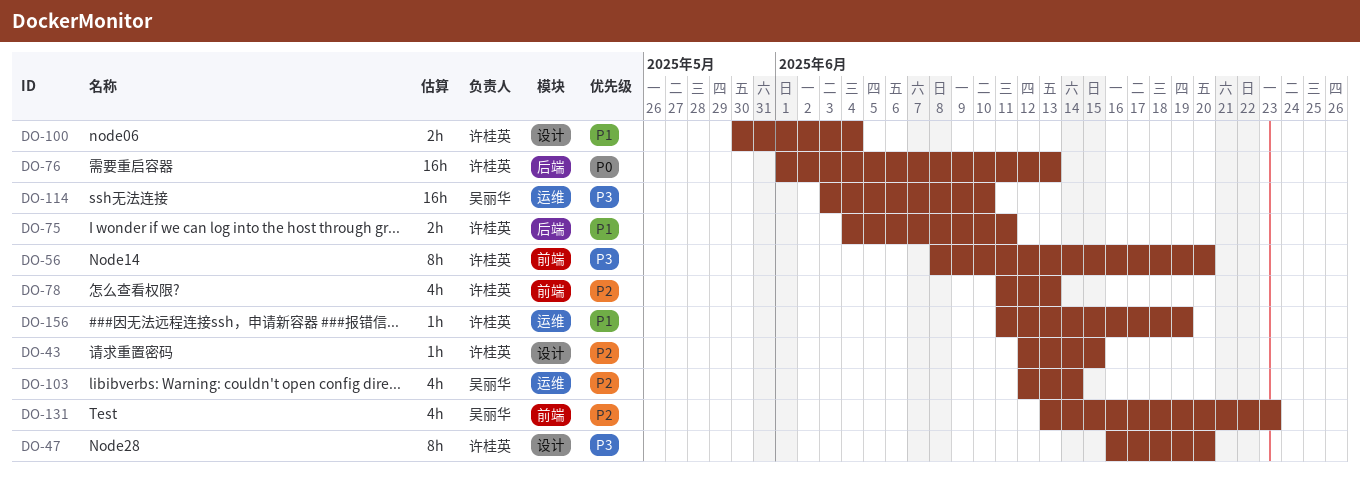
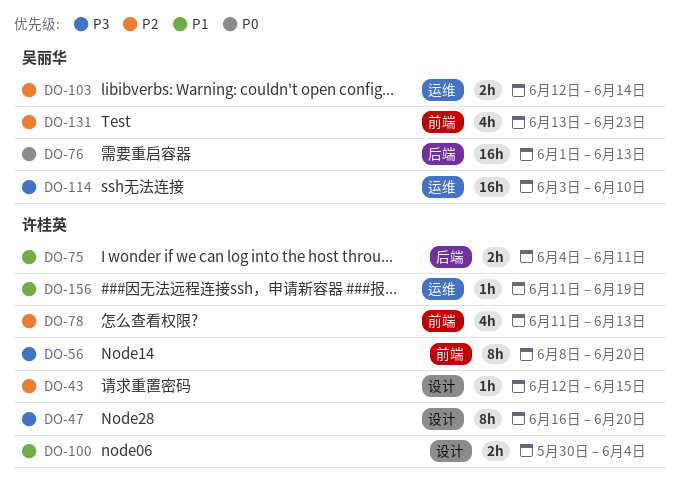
DO-76, owner: 许桂英 -> 吴丽华
DO-103, estimate: 4h -> 2h

